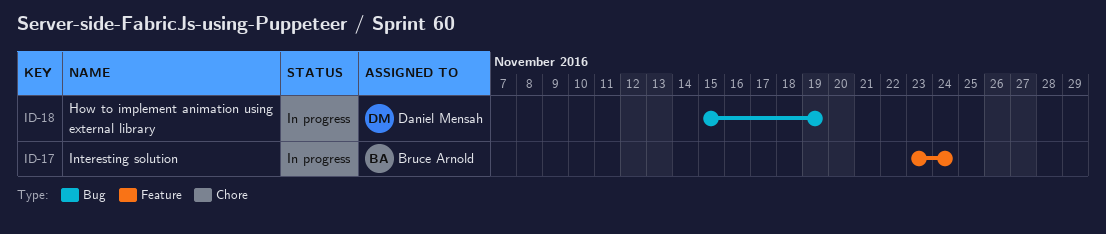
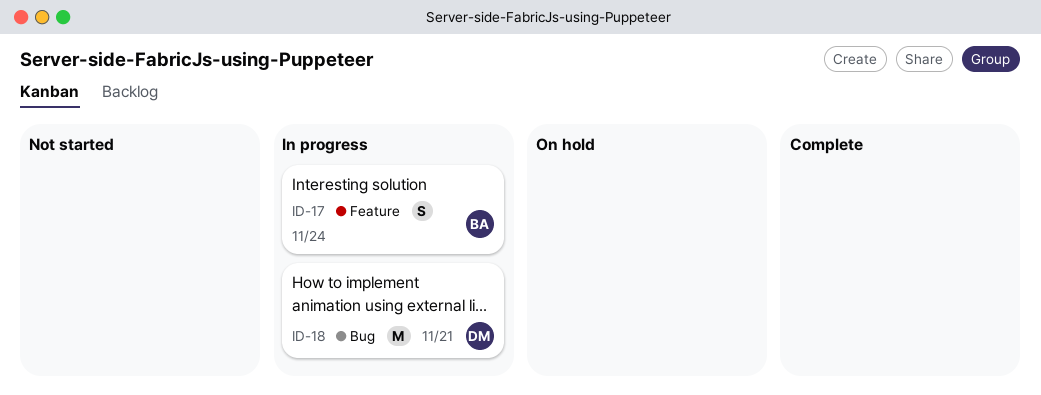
ID-18, due: Nov 19 -> Nov 21

